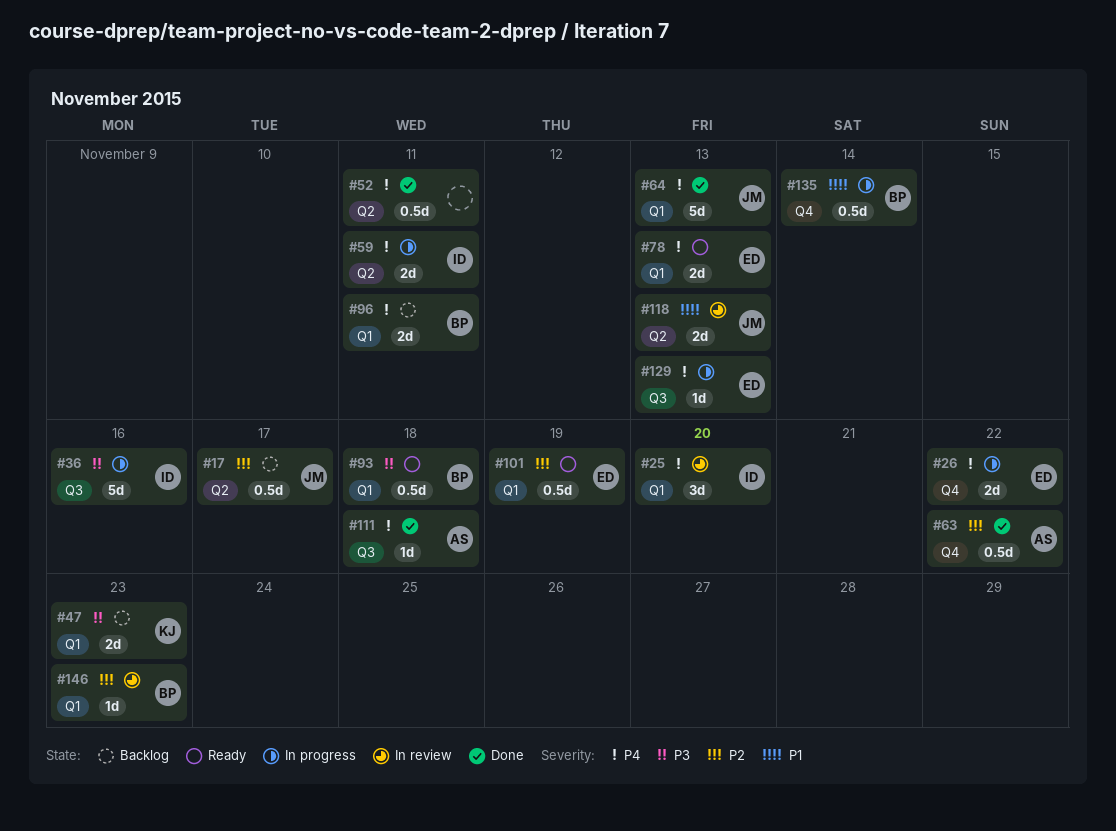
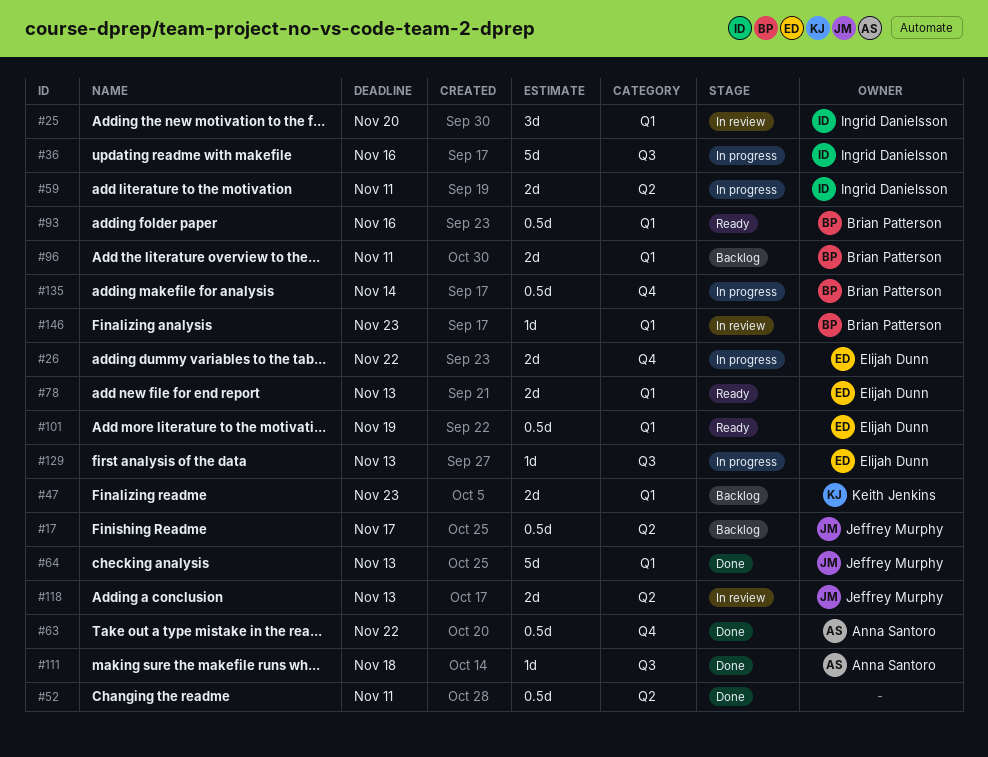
#93, due: Nov 18 -> Nov 16

